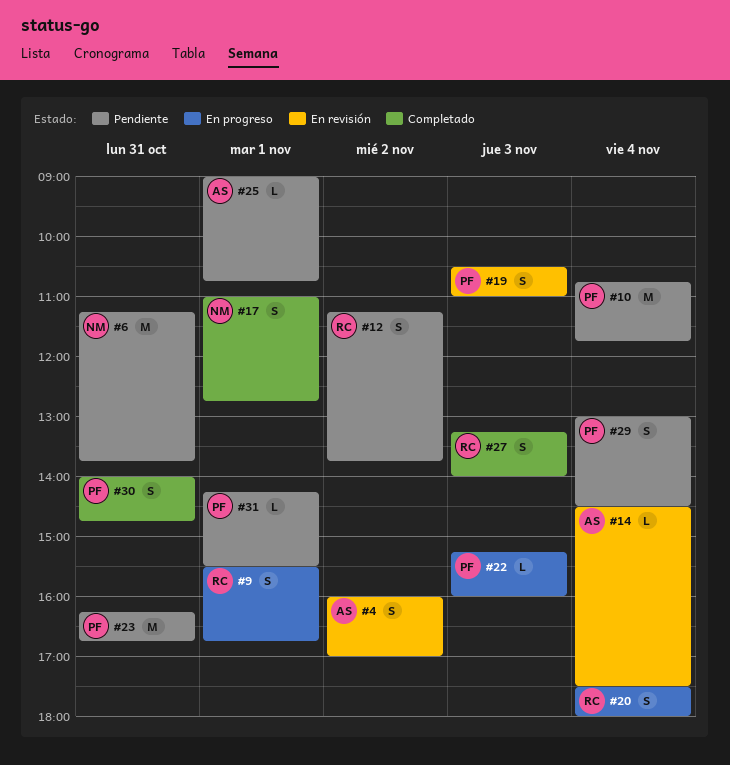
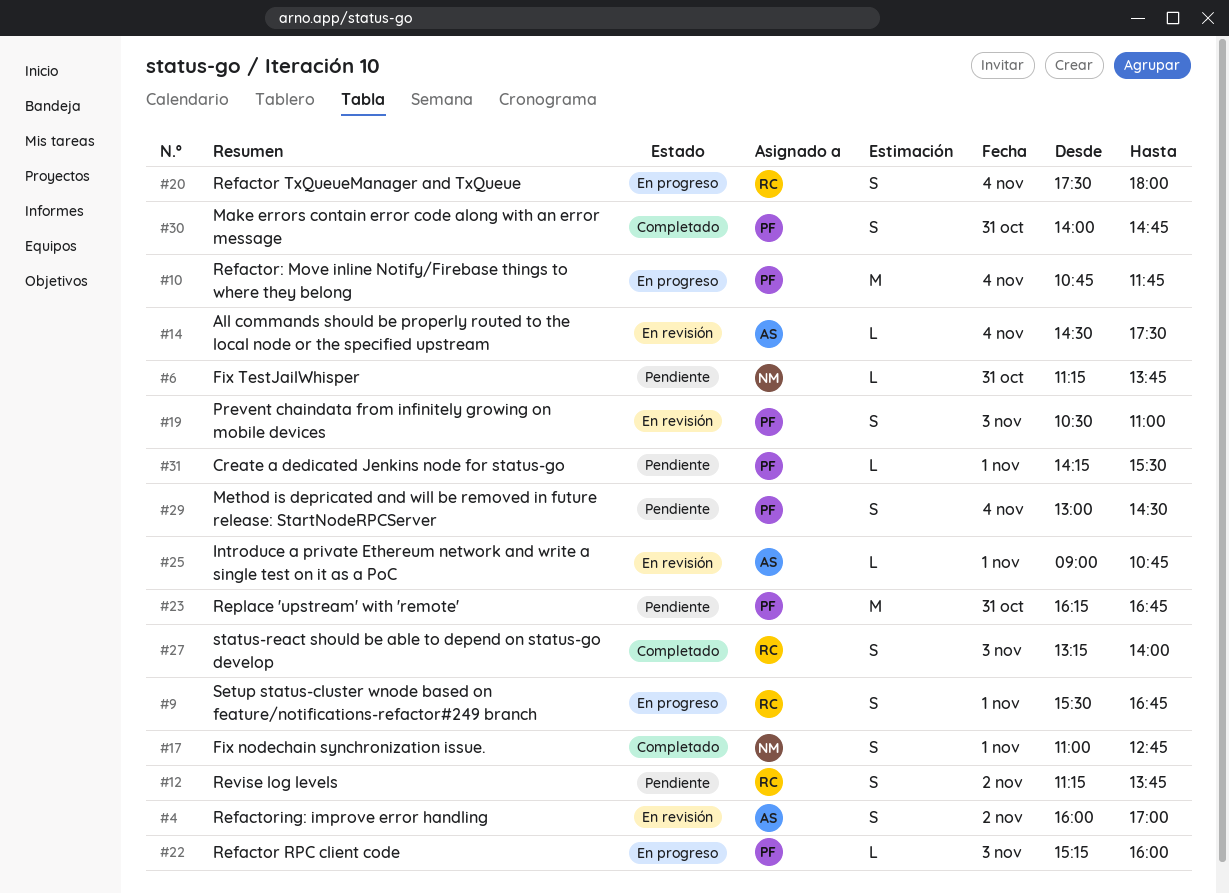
#6, estimate: M -> L
#10, status: Pendiente -> En progreso
#25, status: Pendiente -> En revisión

